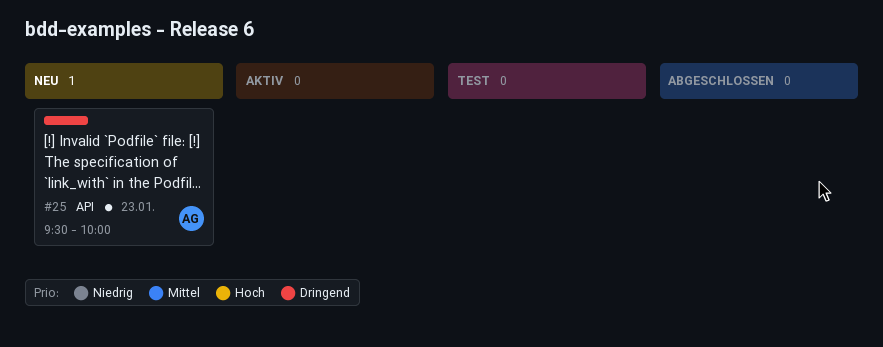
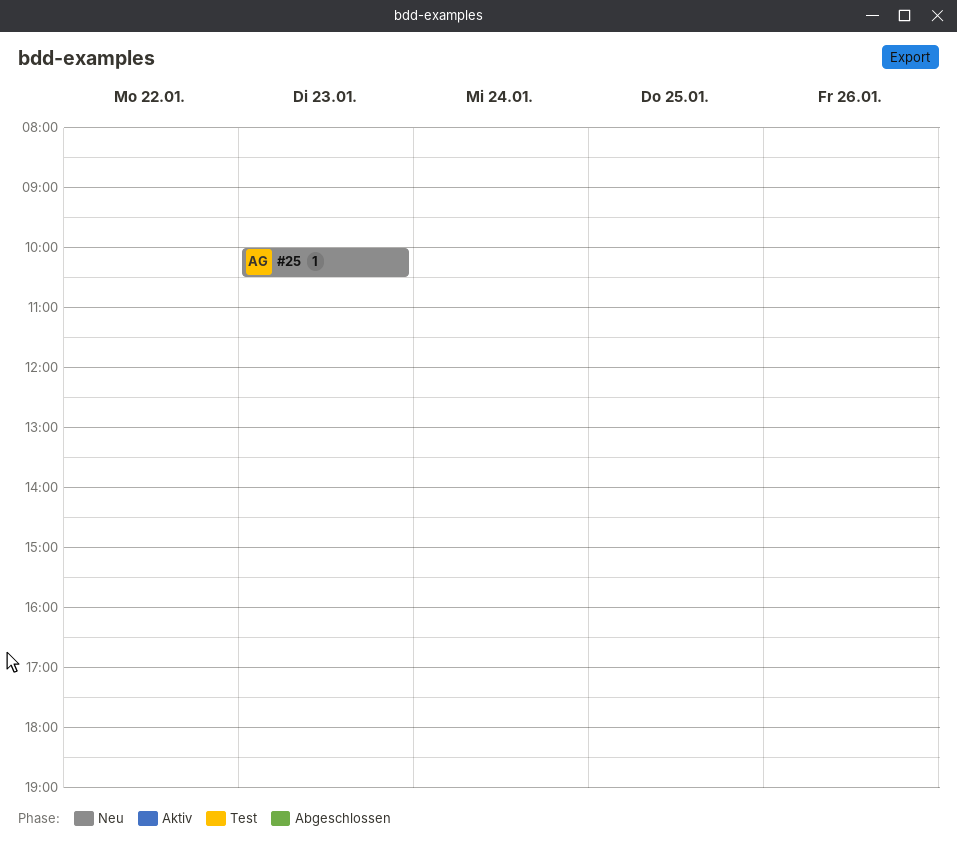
#25, begins: 09:30 -> 10:00
#25, ends: 10:00 -> 10:30

